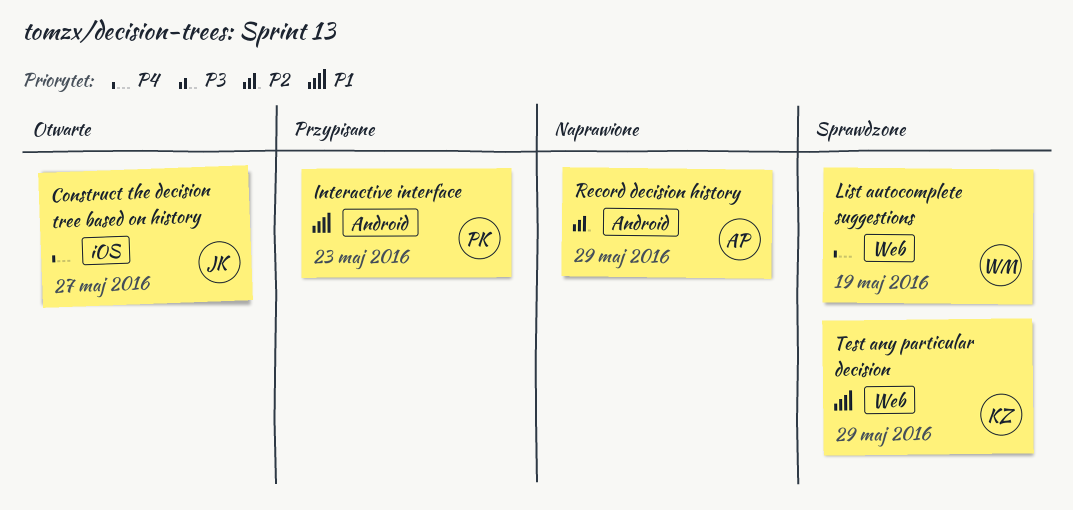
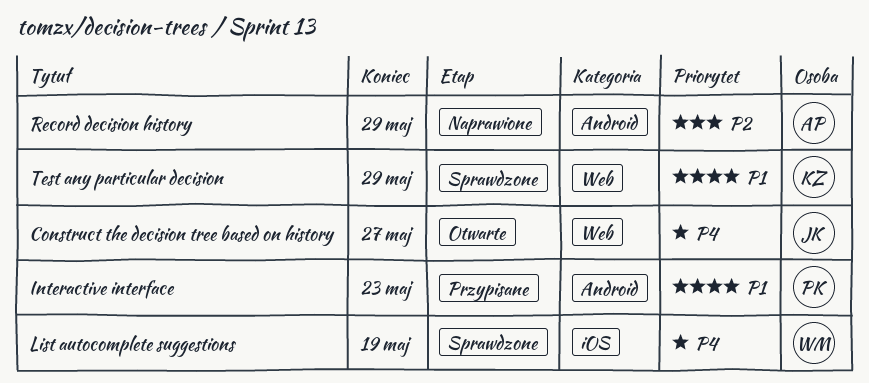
Construct the decision tree based on history, label: iOS -> Web
List autocomplete suggestions, label: Web -> iOS

